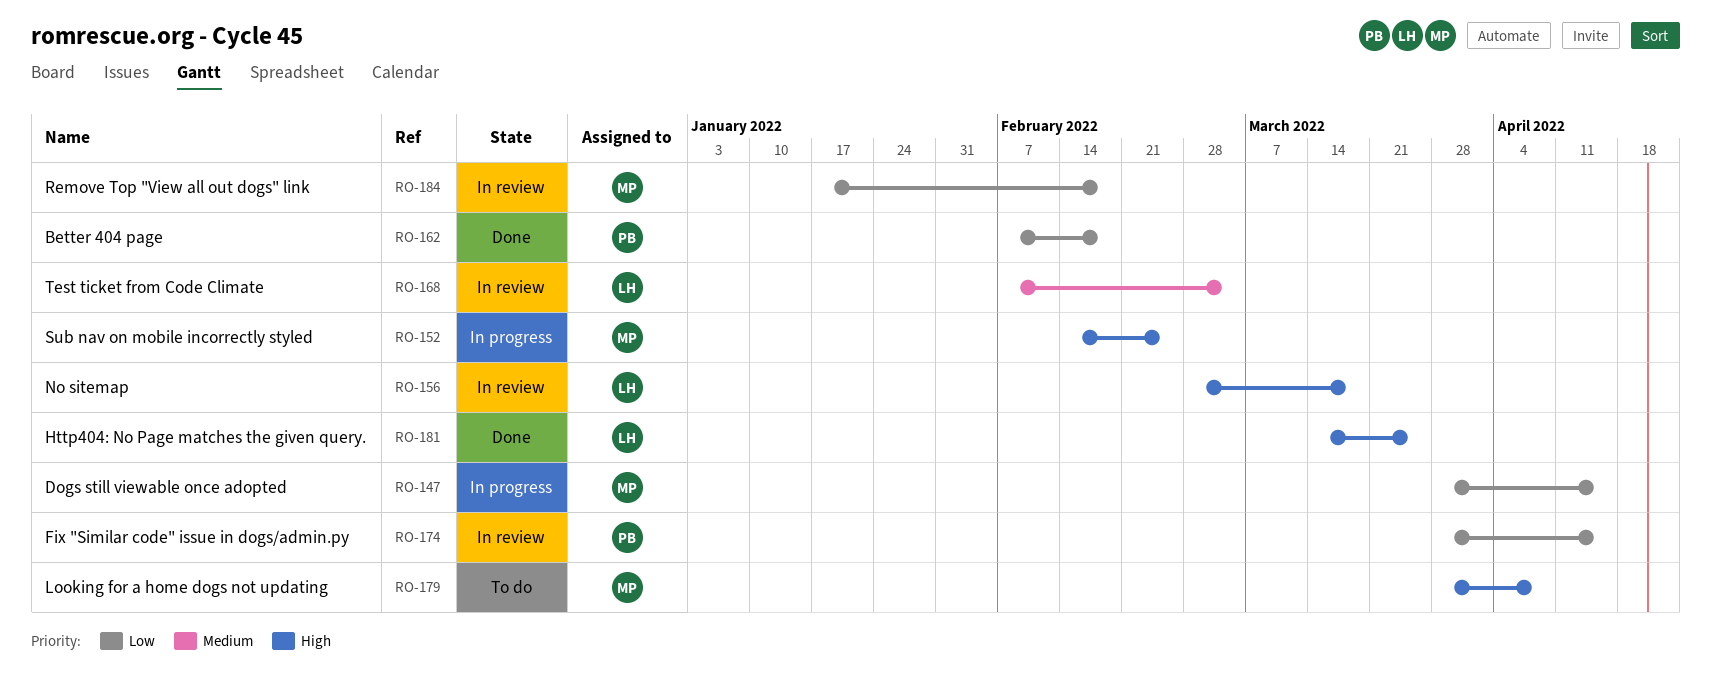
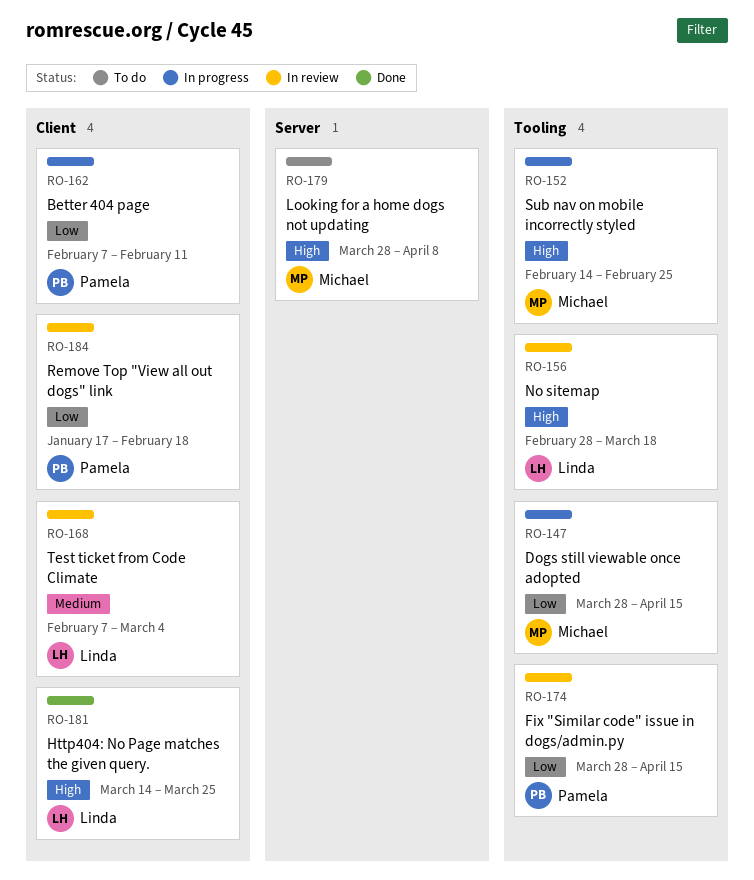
RO-162, status: Done -> In progress
RO-162, due: Feb 18 -> Feb 11
RO-184, owner: Michael -> Pamela

